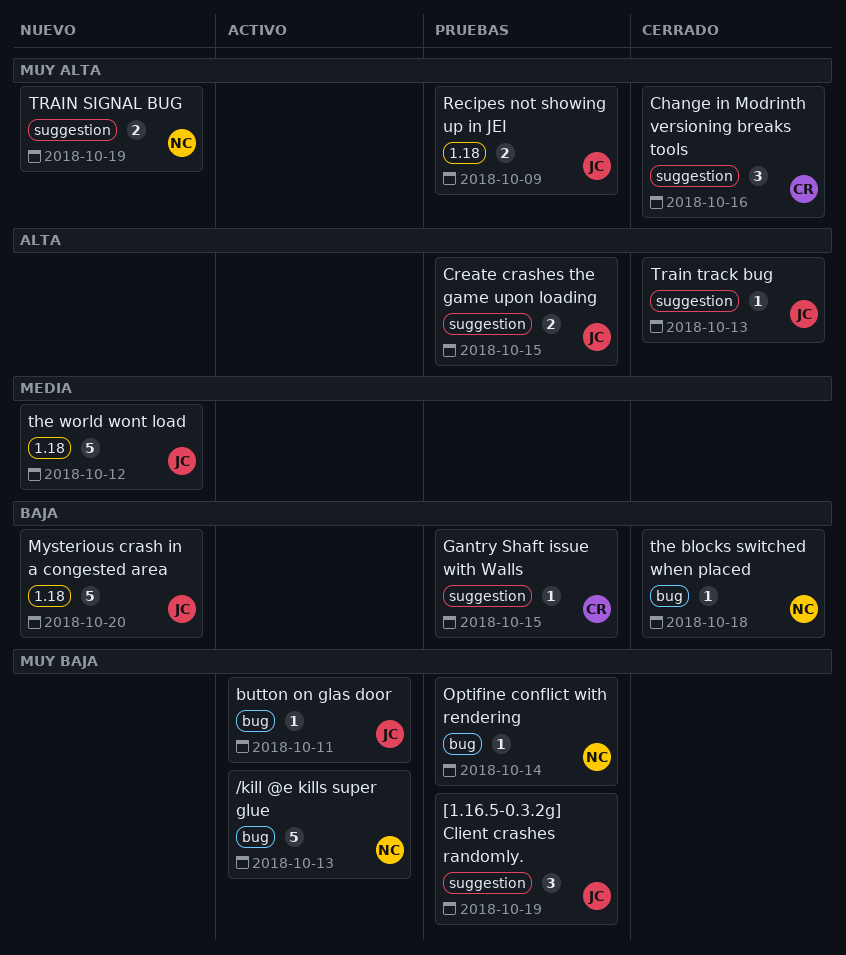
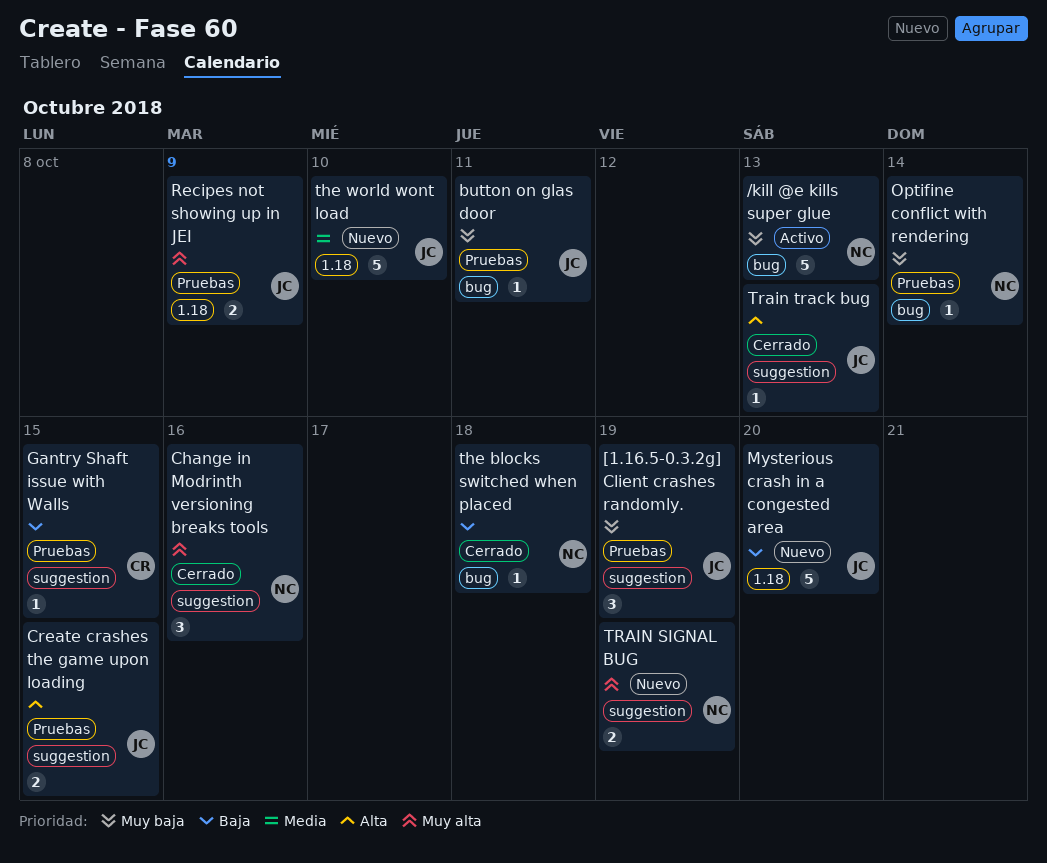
button on glas door, status: Activo -> Pruebas
Change in Modrinth versioning breaks tools, owner: CR -> NC
the world wont load, due: Oct 12 -> Oct 10

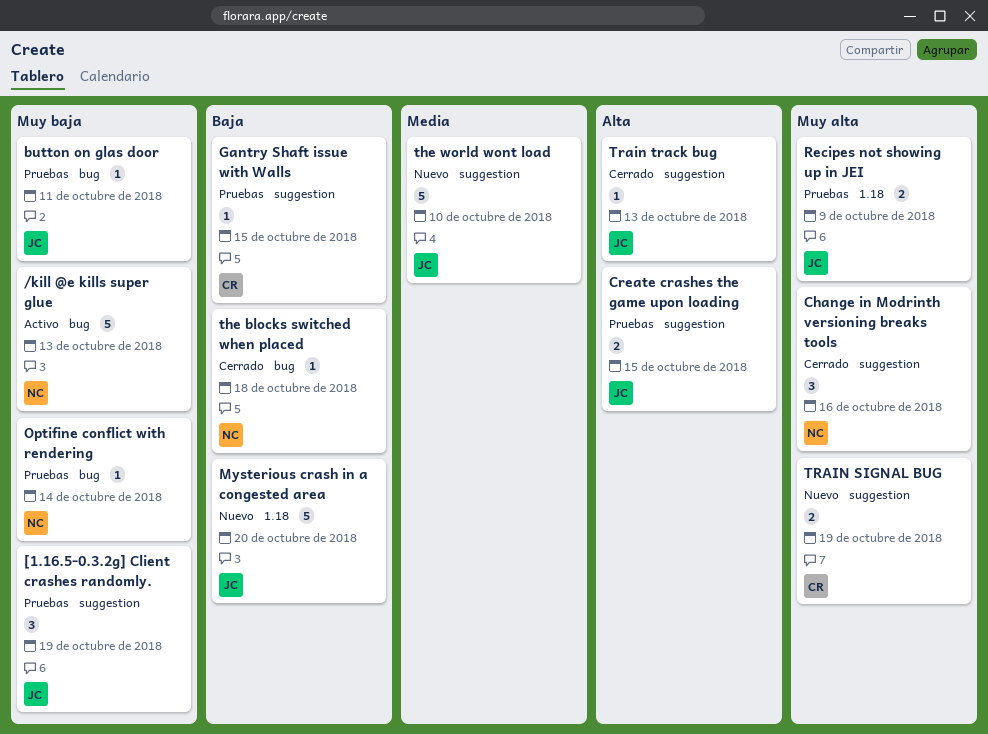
the world wont load, label: 1.18 -> suggestion
TRAIN SIGNAL BUG, owner: NC -> CR

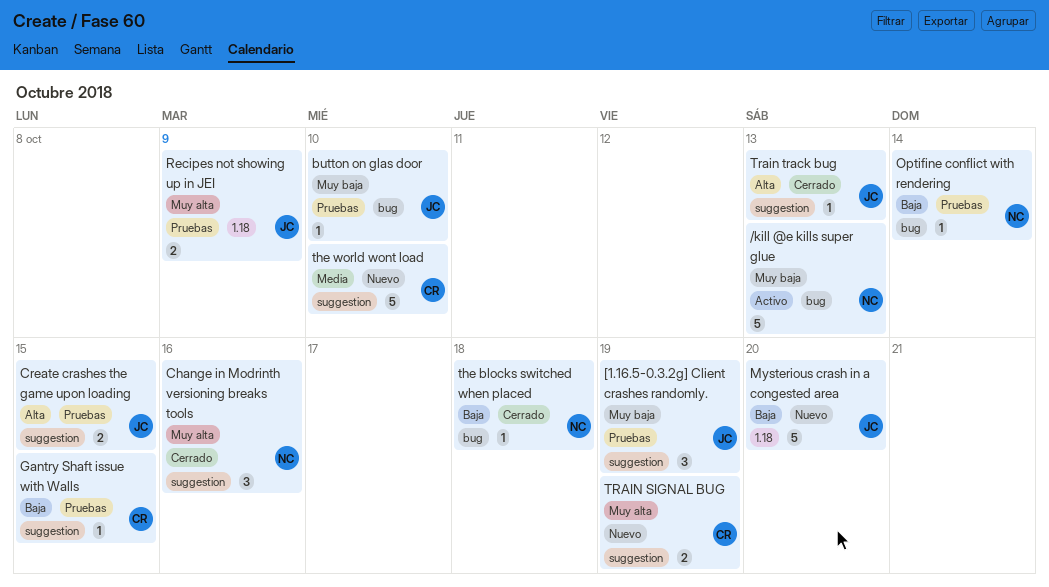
button on glas door, due: Oct 11 -> Oct 10
Optifine conflict with rendering, priority: Muy baja -> Baja
the world wont load, owner: JC -> CR

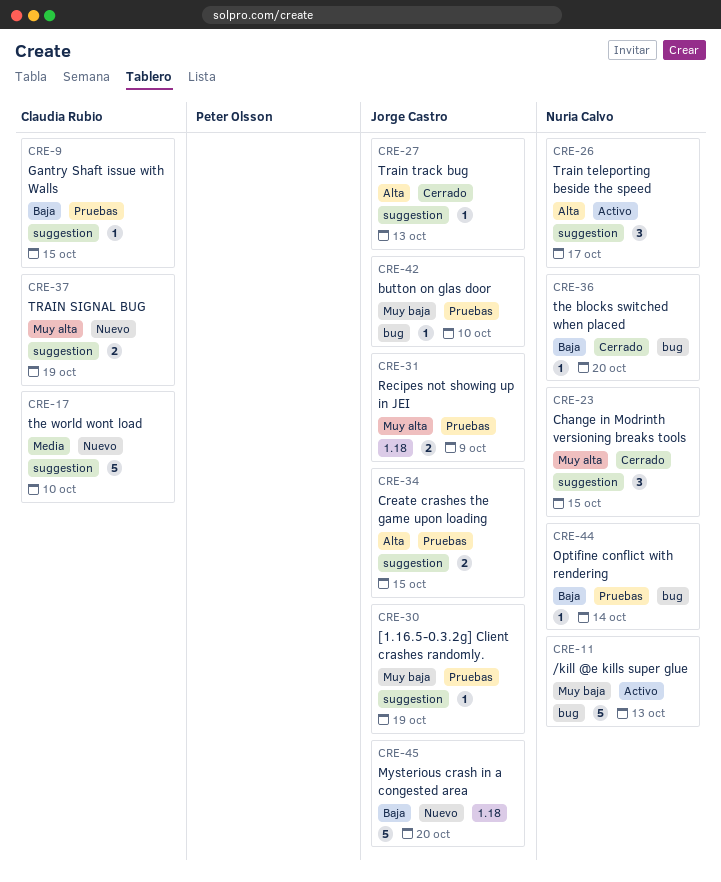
[1.16.5-0.3.2g] Client crashes randomly., estimate: 3 -> 1
Change in Modrinth versioning breaks tools, due: Oct 16 -> Oct 15
the blocks switched when placed, due: Oct 18 -> Oct 20
Train teleporting beside the speed: none -> present

